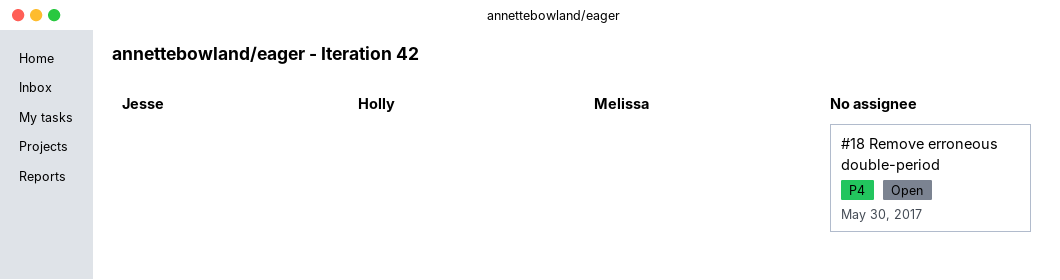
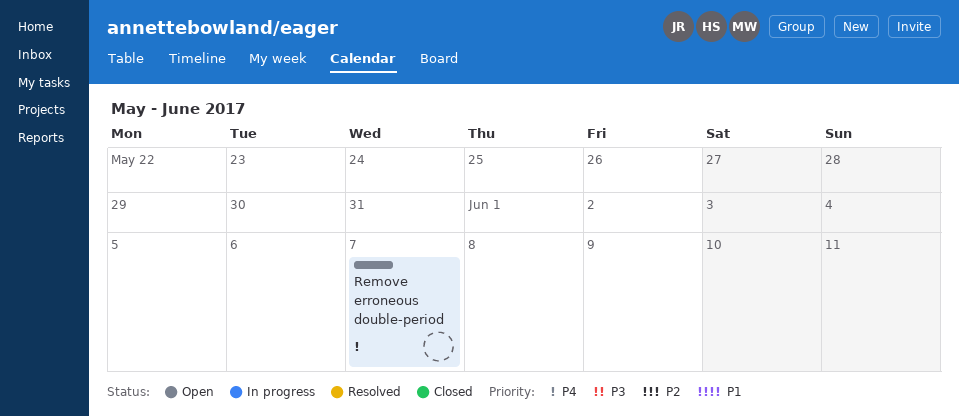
Remove erroneous double-period, due: May 30 -> Jun 7

